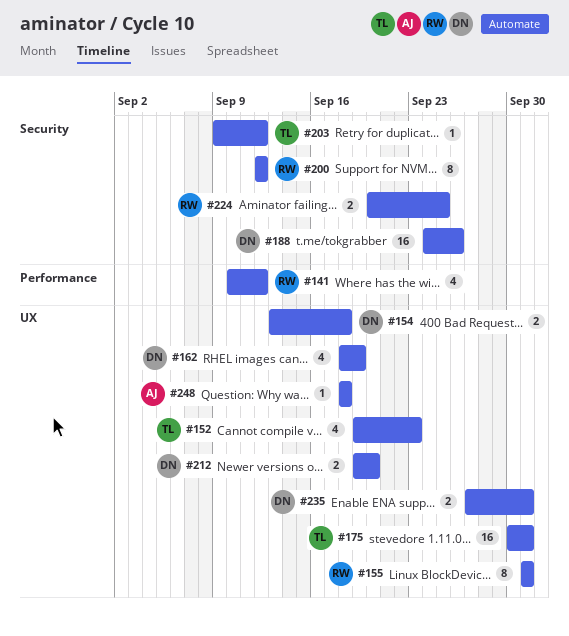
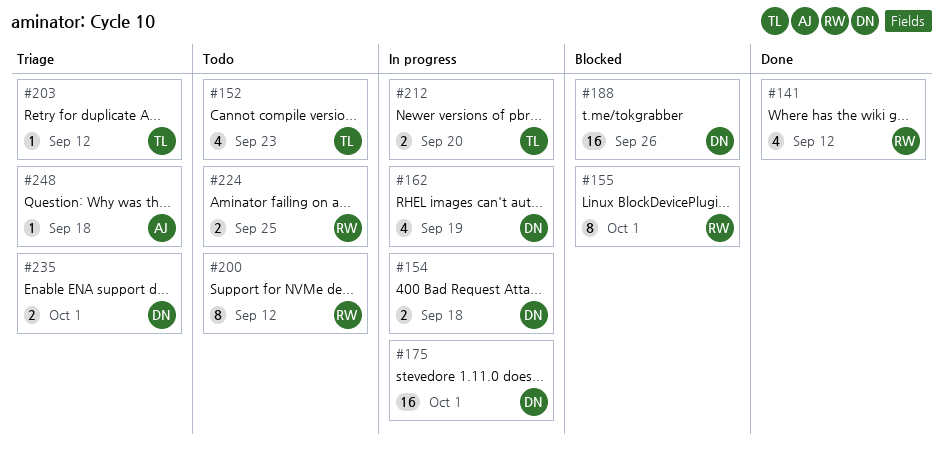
#175, owner: TL -> DN
#212, owner: DN -> TL

